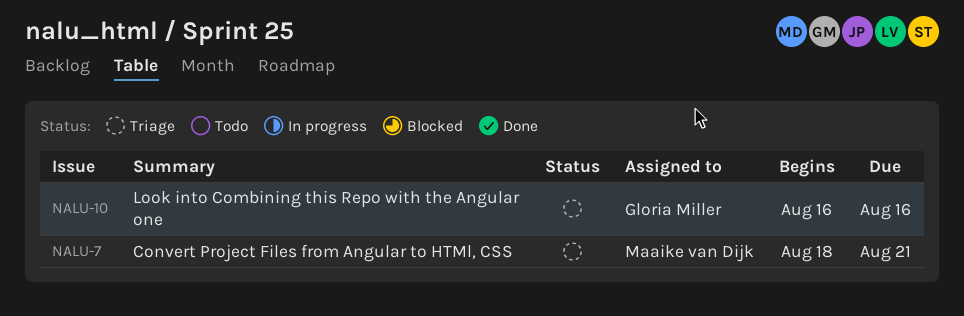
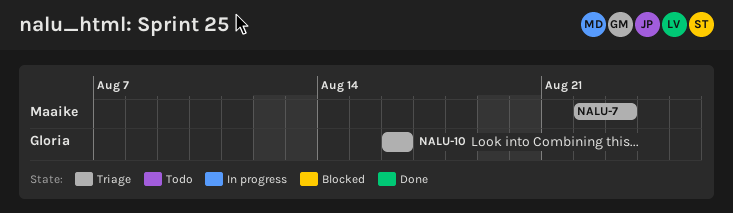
NALU-7, start: Aug 18 -> Aug 22
NALU-7, due: Aug 21 -> Aug 23

